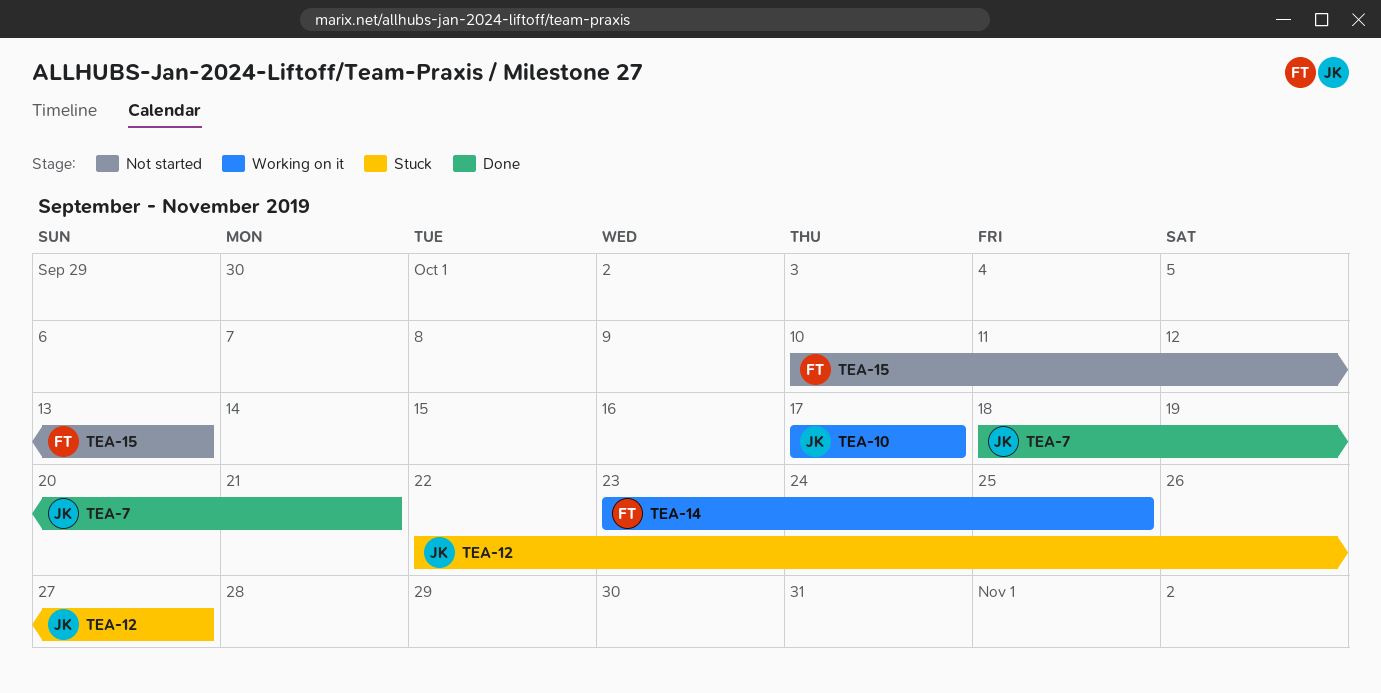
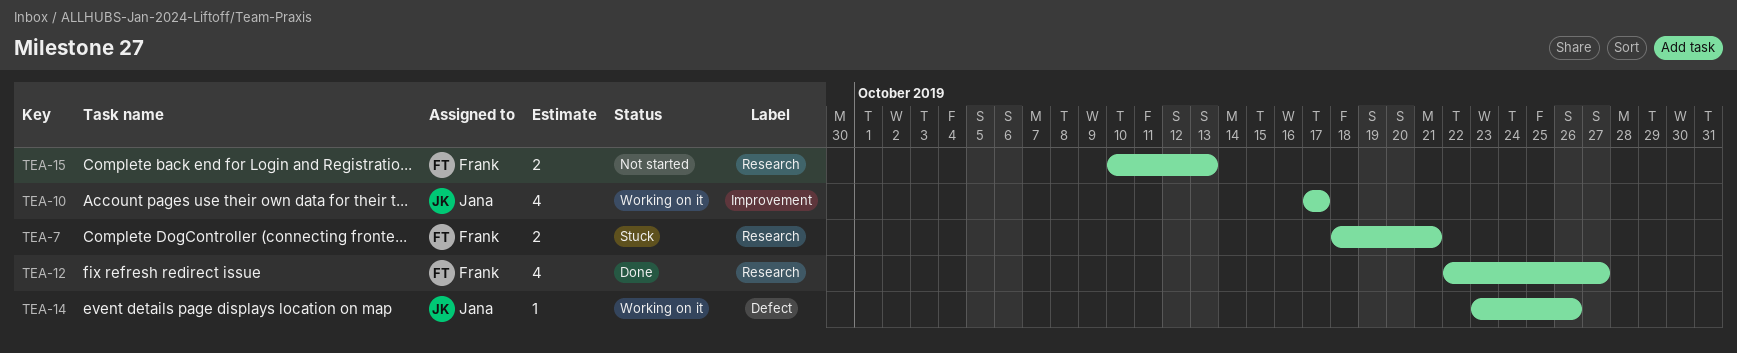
TEA-7, status: Done -> Stuck
TEA-7, owner: Jana -> Frank
TEA-12, status: Stuck -> Done
TEA-12, owner: Jana -> Frank
TEA-14, owner: Frank -> Jana
TEA-14, due: Oct 25 -> Oct 26

